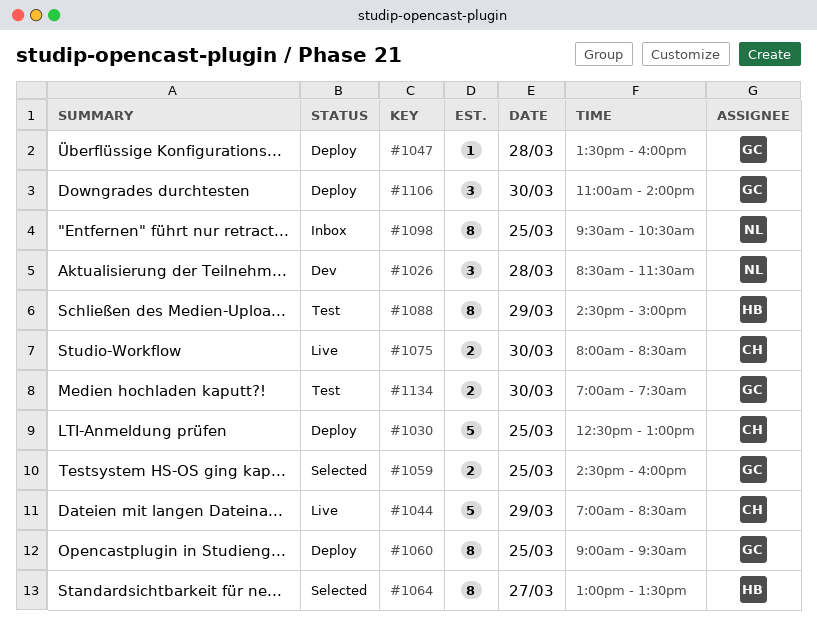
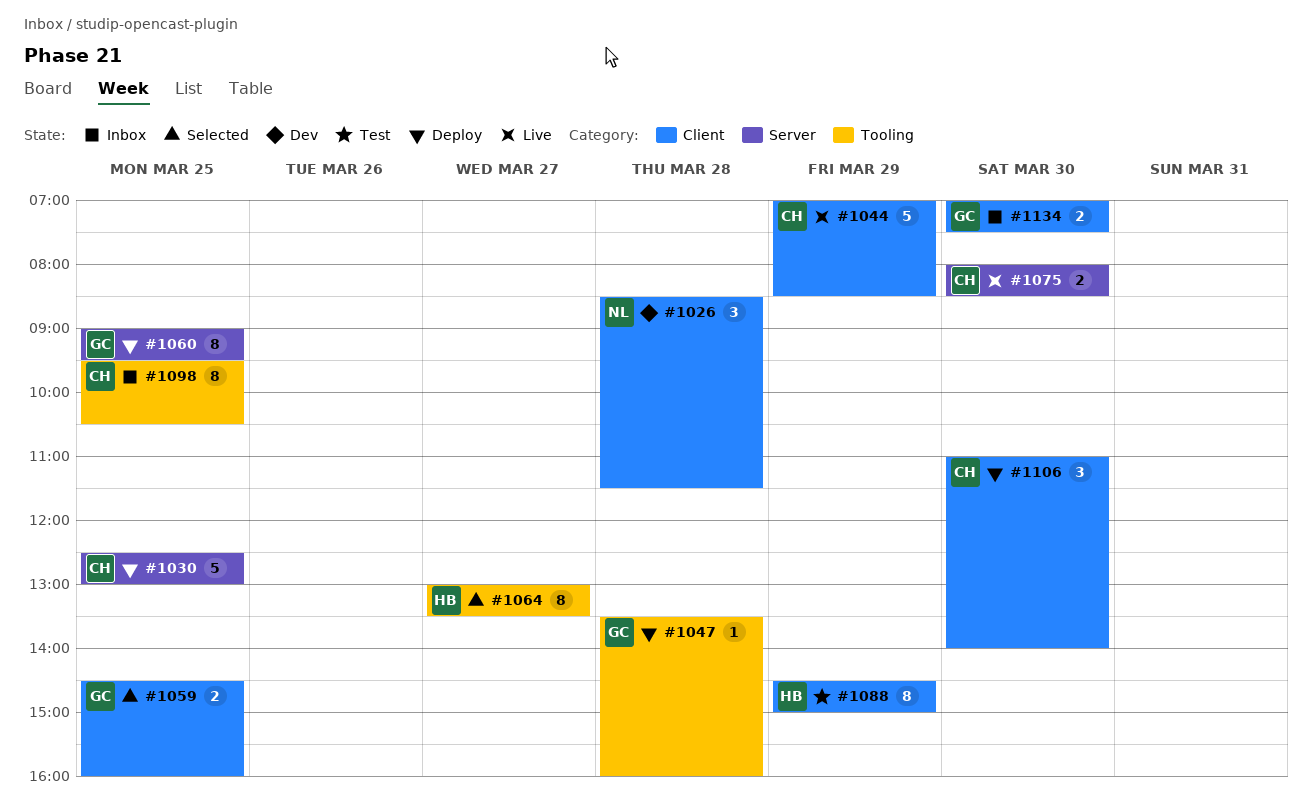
#1098, owner: NL -> CH
#1106, owner: GC -> CH
#1134, status: Test -> Inbox

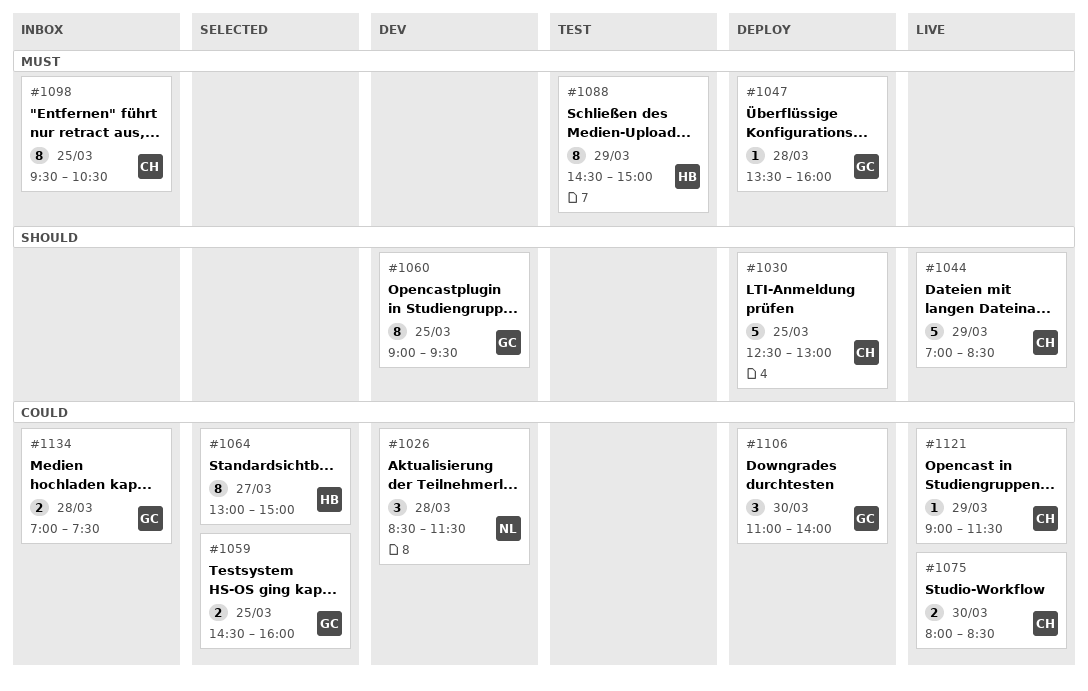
#1060, status: Deploy -> Dev
#1064, ends: 13:30 -> 15:00
#1106, owner: CH -> GC
#1121: none -> present
#1134, day: Mar 30 -> Mar 28

